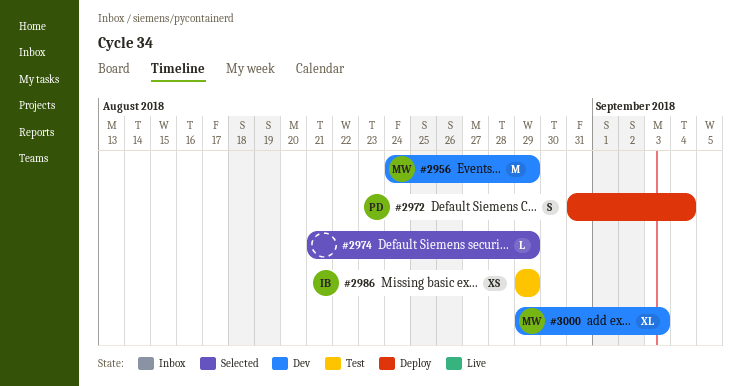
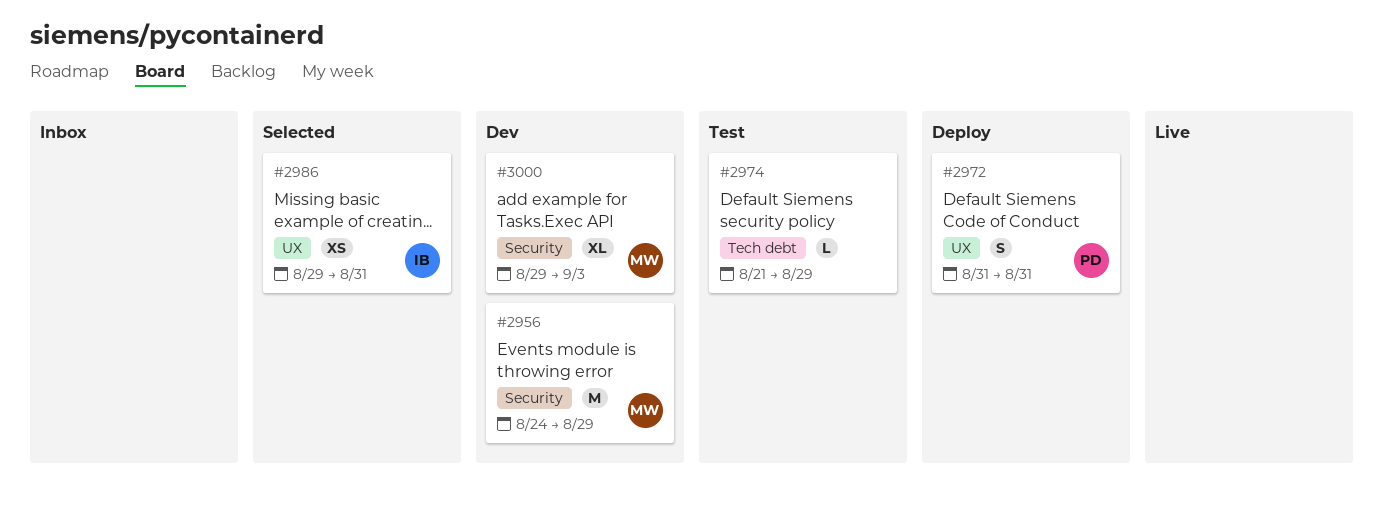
#2972, due: Sep 4 -> Aug 31
#2974, status: Selected -> Test
#2986, status: Test -> Selected
#2986, due: Aug 29 -> Aug 31

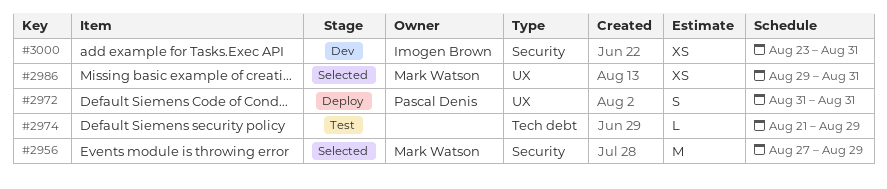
#2956, status: Dev -> Selected
#2956, start: Aug 24 -> Aug 27
#2986, owner: Imogen Brown -> Mark Watson
#3000, owner: Mark Watson -> Imogen Brown
#3000, estimate: XL -> XS
#3000, start: Aug 29 -> Aug 23
#3000, due: Sep 3 -> Aug 31

